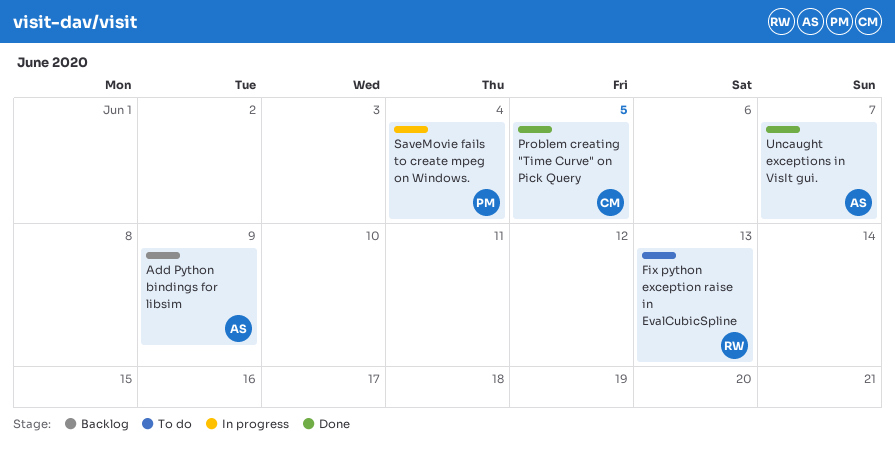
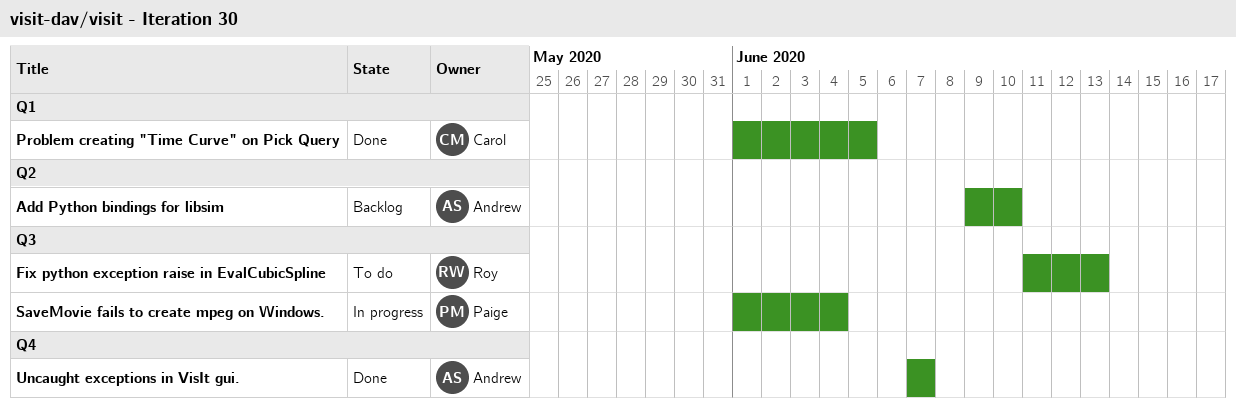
Add Python bindings for libsim, due: Jun 9 -> Jun 10

